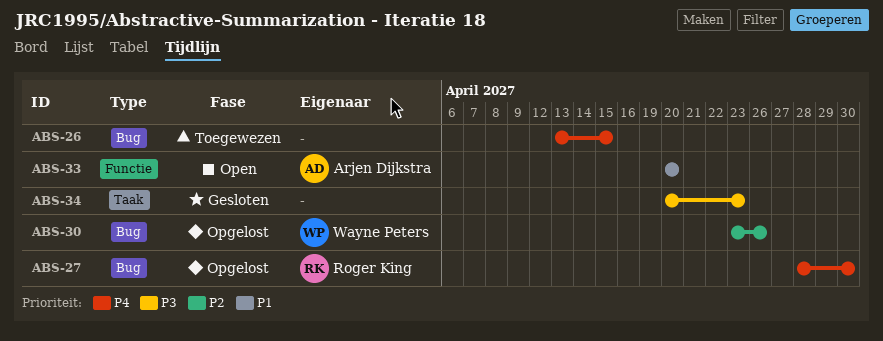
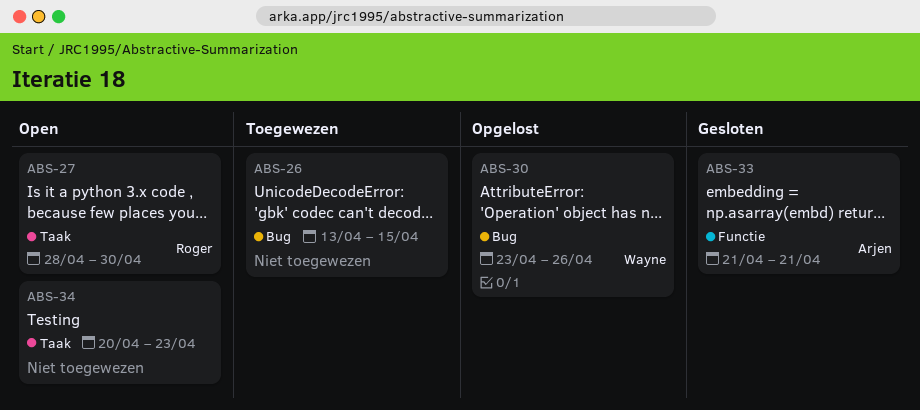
ABS-27, status: Opgelost -> Open
ABS-27, label: Bug -> Taak
ABS-33, status: Open -> Gesloten
ABS-33, start: Apr 20 -> Apr 21
ABS-33, due: Apr 20 -> Apr 21
ABS-34, status: Gesloten -> Open

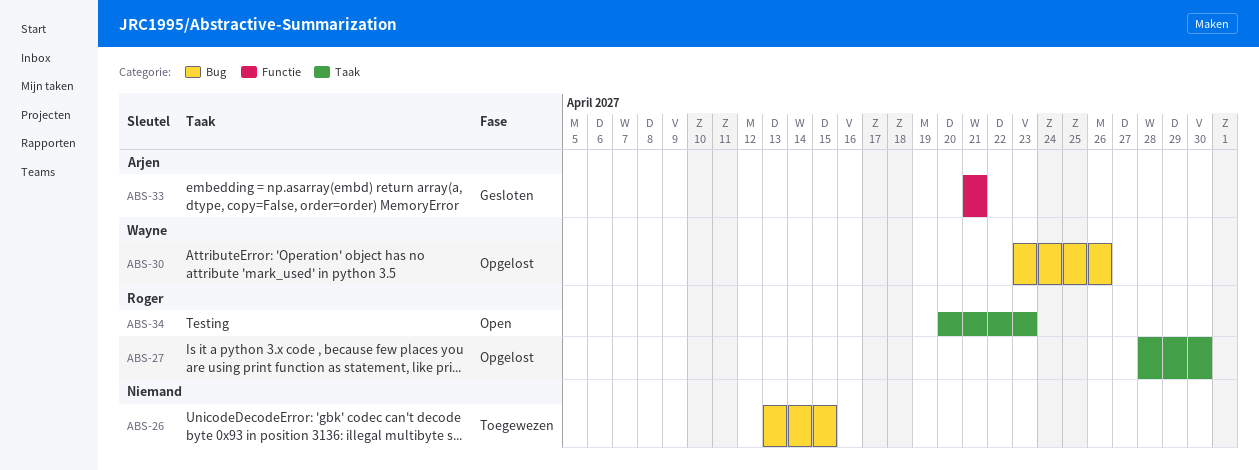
ABS-27, status: Open -> Opgelost
ABS-34, owner: none -> Roger

